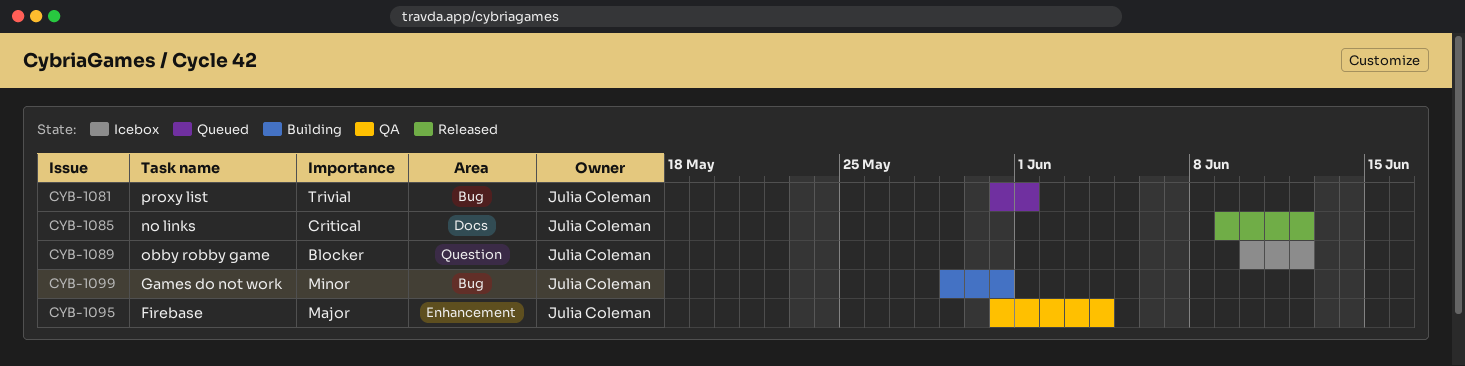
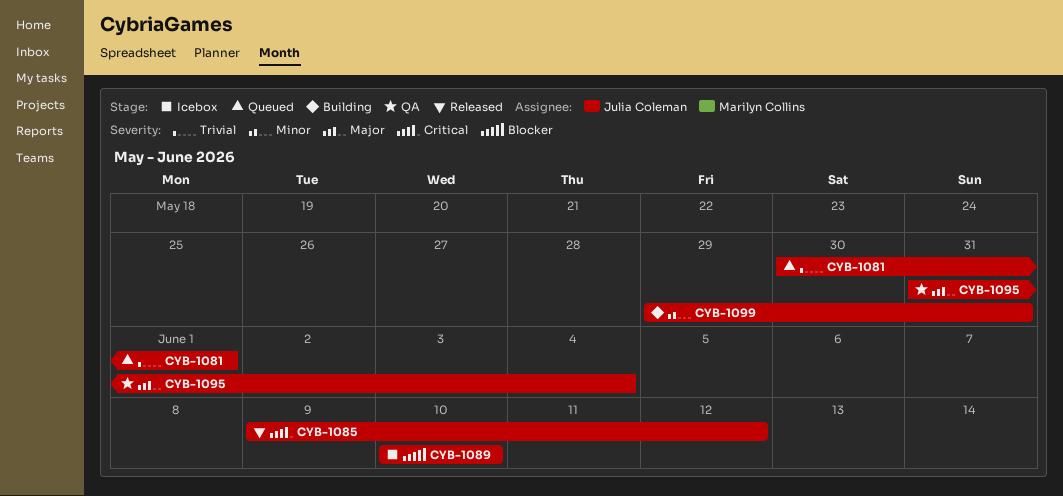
CYB-1081, start: May 31 -> May 30
CYB-1089, due: Jun 12 -> Jun 10

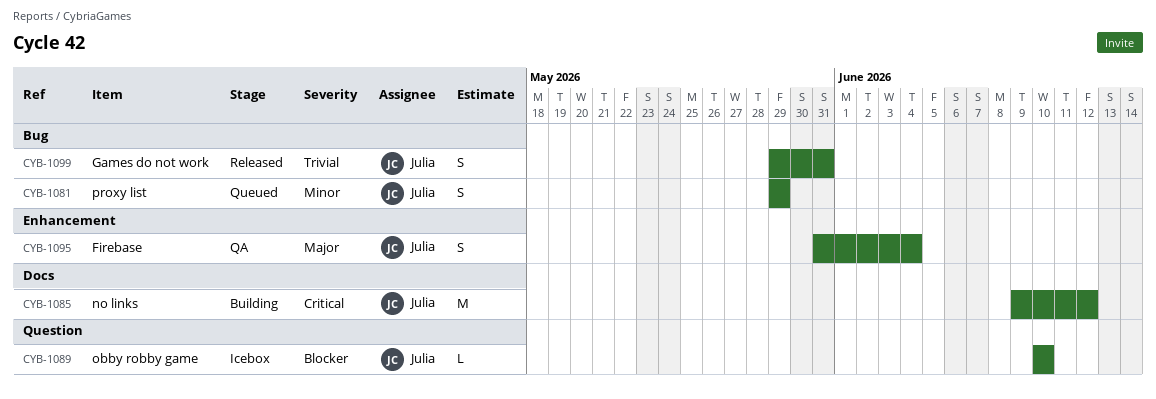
CYB-1081, priority: Trivial -> Minor
CYB-1081, start: May 30 -> May 29
CYB-1081, due: Jun 1 -> May 29
CYB-1085, status: Released -> Building
CYB-1099, status: Building -> Released
CYB-1099, priority: Minor -> Trivial

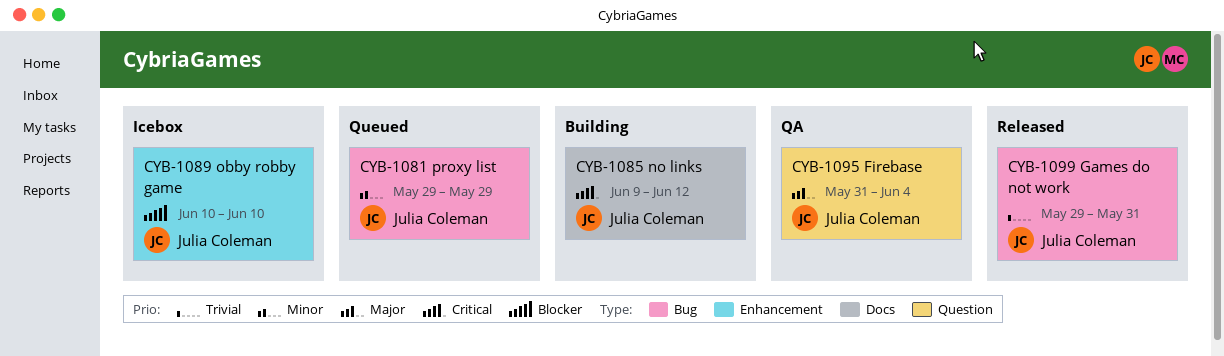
CYB-1089, label: Question -> Enhancement
CYB-1095, label: Enhancement -> Question

